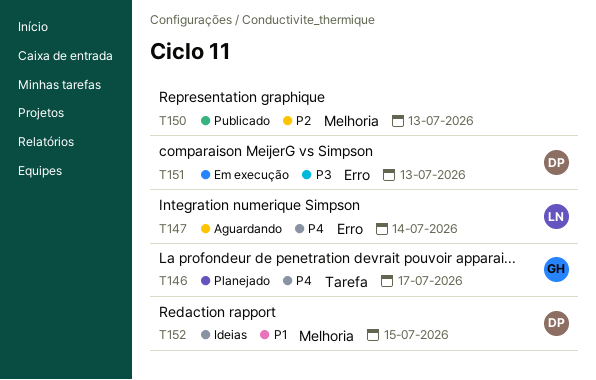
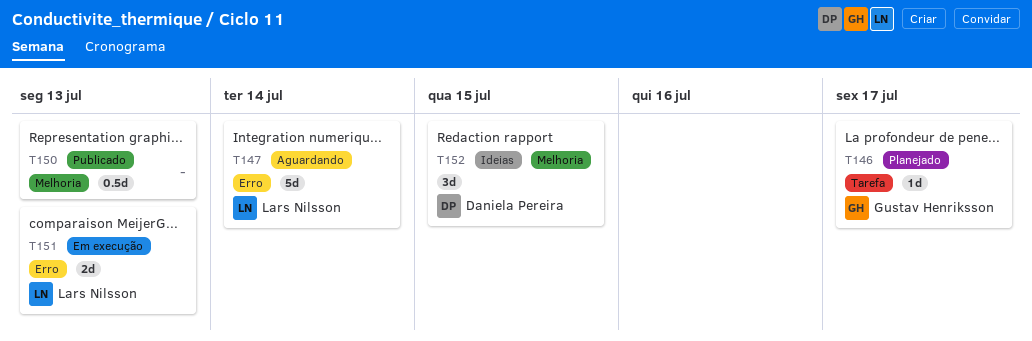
T151, owner: Daniela Pereira -> Lars Nilsson

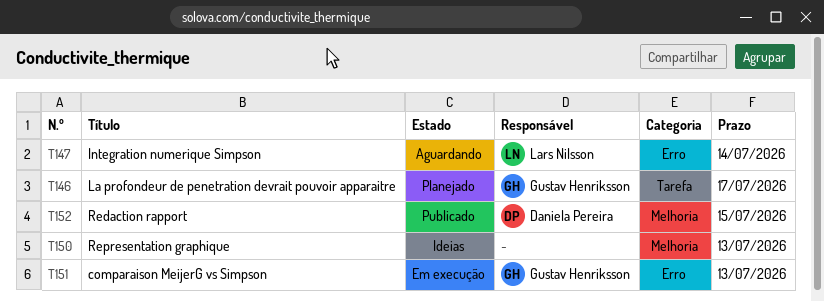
T150, status: Publicado -> Ideias
T151, owner: Lars Nilsson -> Gustav Henriksson
T152, status: Ideias -> Publicado

